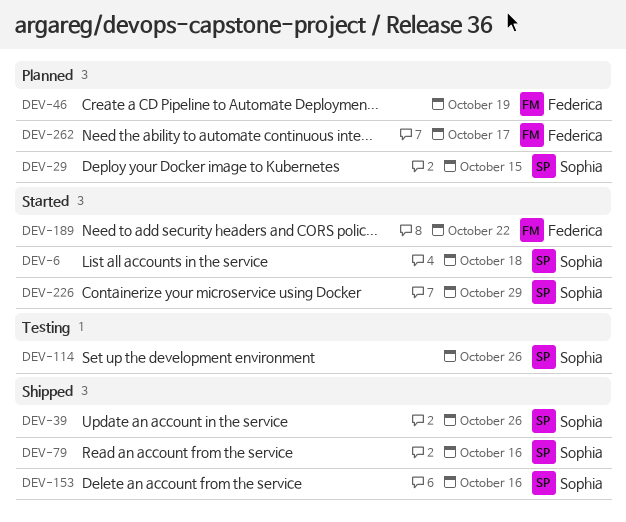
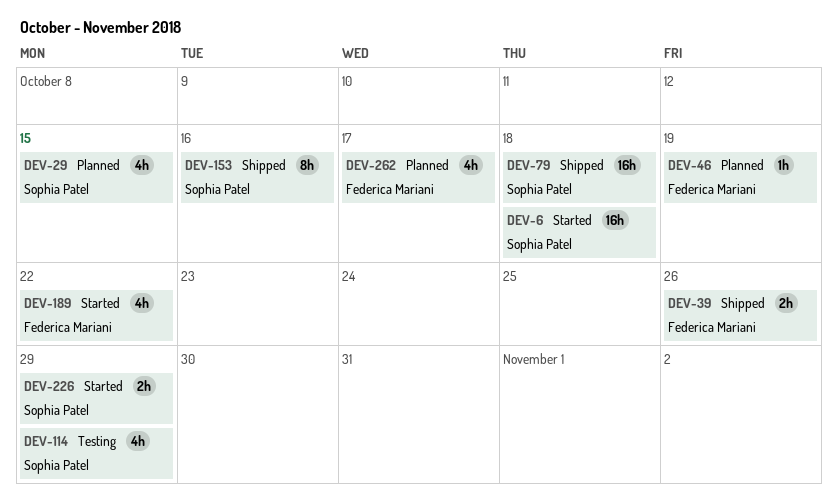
DEV-39, owner: Sophia Patel -> Federica Mariani
DEV-79, due: Oct 16 -> Oct 18
DEV-114, due: Oct 26 -> Oct 29

